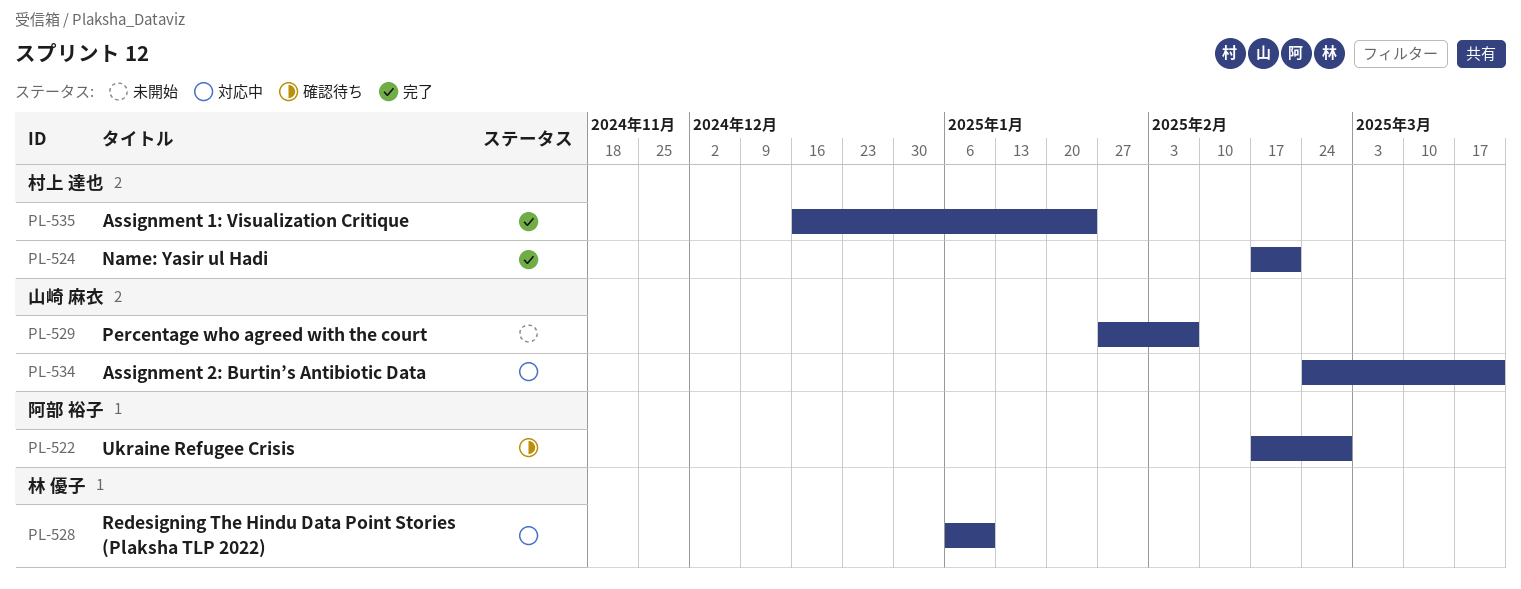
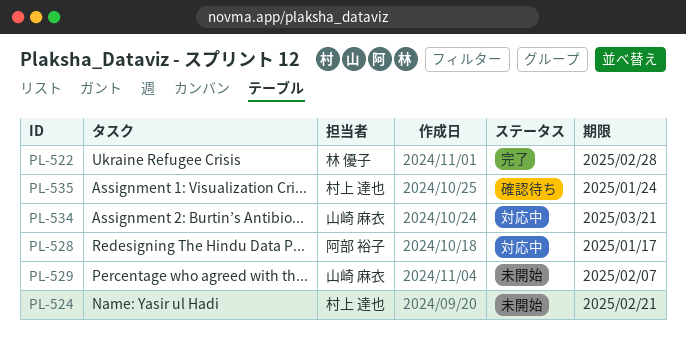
PL-522, status: 確認待ち -> 完了
PL-522, owner: 阿部 裕子 -> 林 優子
PL-524, status: 完了 -> 未開始
PL-528, owner: 林 優子 -> 阿部 裕子
PL-528, due: Jan 10 -> Jan 17
PL-535, status: 完了 -> 確認待ち

